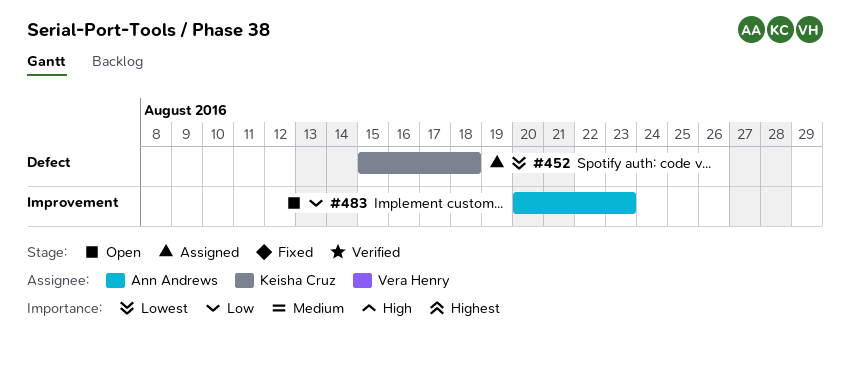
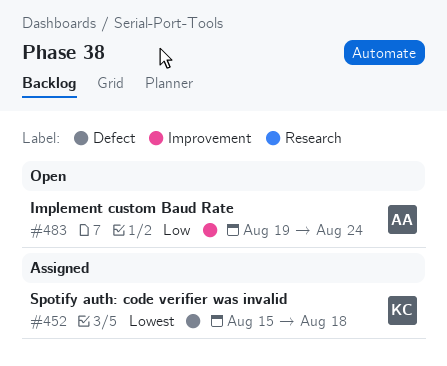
#483, start: Aug 20 -> Aug 19
#483, due: Aug 23 -> Aug 24

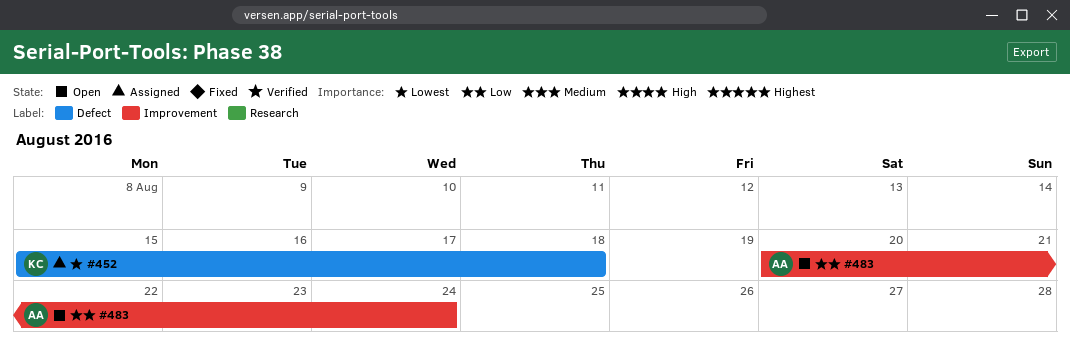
#483, start: Aug 19 -> Aug 20

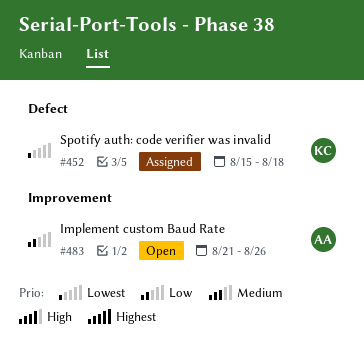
#483, start: Aug 20 -> Aug 21
#483, due: Aug 24 -> Aug 26

